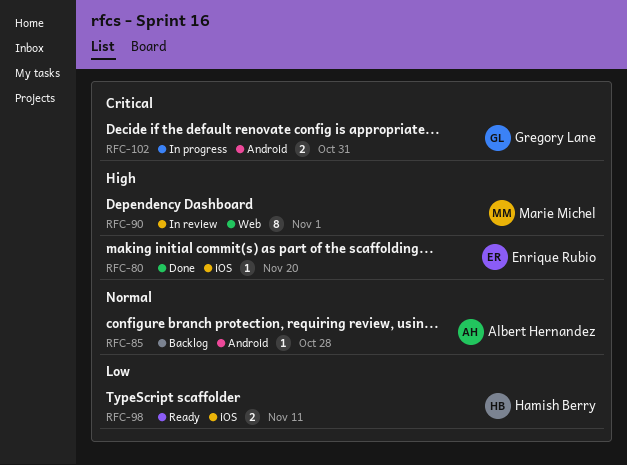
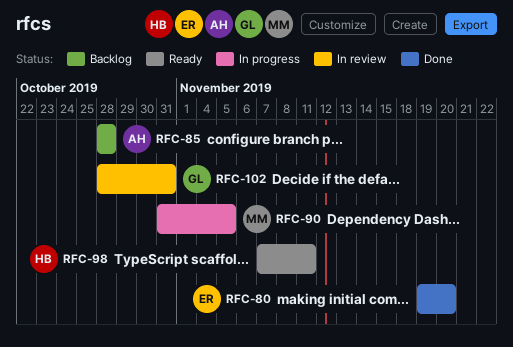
RFC-90, status: In review -> In progress
RFC-90, due: Nov 1 -> Nov 5
RFC-102, status: In progress -> In review

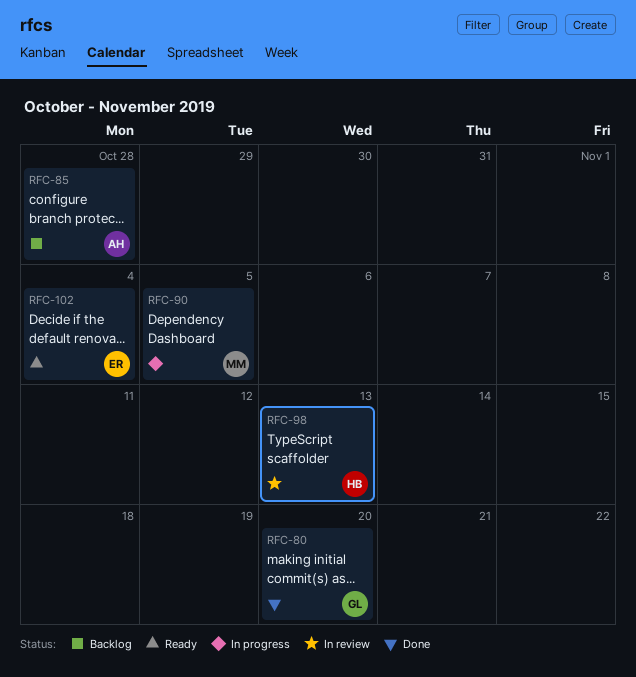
RFC-80, owner: ER -> GL
RFC-98, status: Ready -> In review
RFC-98, due: Nov 11 -> Nov 13
RFC-102, status: In review -> Ready
RFC-102, owner: GL -> ER
RFC-102, due: Oct 31 -> Nov 4

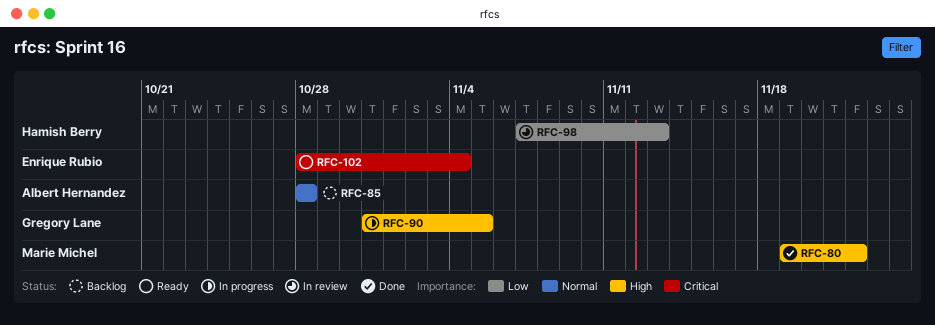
RFC-80, owner: Gregory Lane -> Marie Michel
RFC-80, due: Nov 20 -> Nov 22
RFC-90, owner: Marie Michel -> Gregory Lane

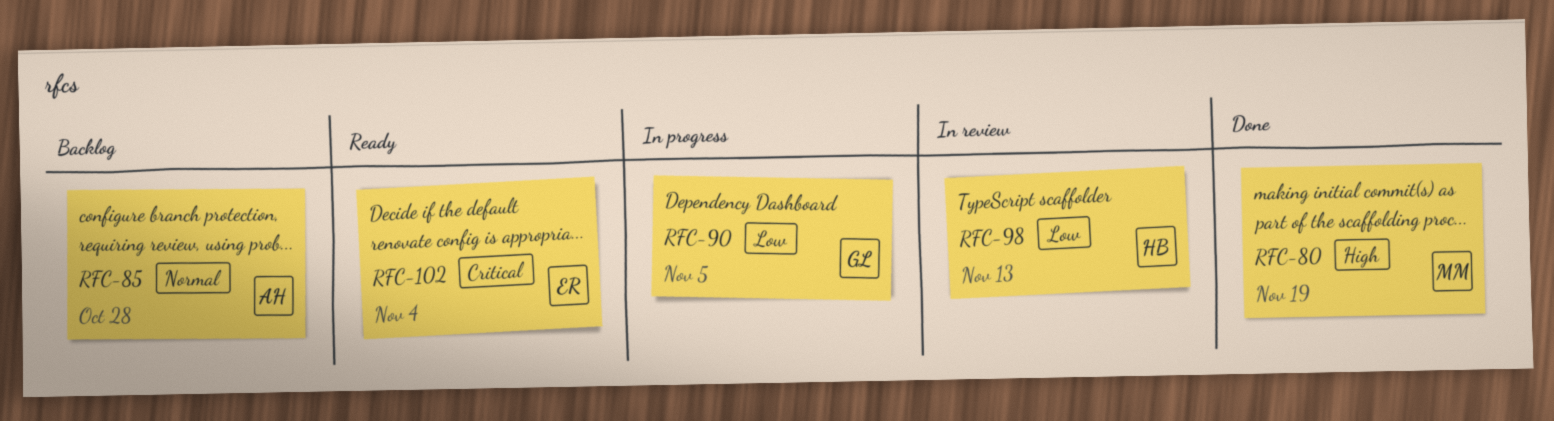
RFC-80, due: Nov 22 -> Nov 19
RFC-90, priority: High -> Low

